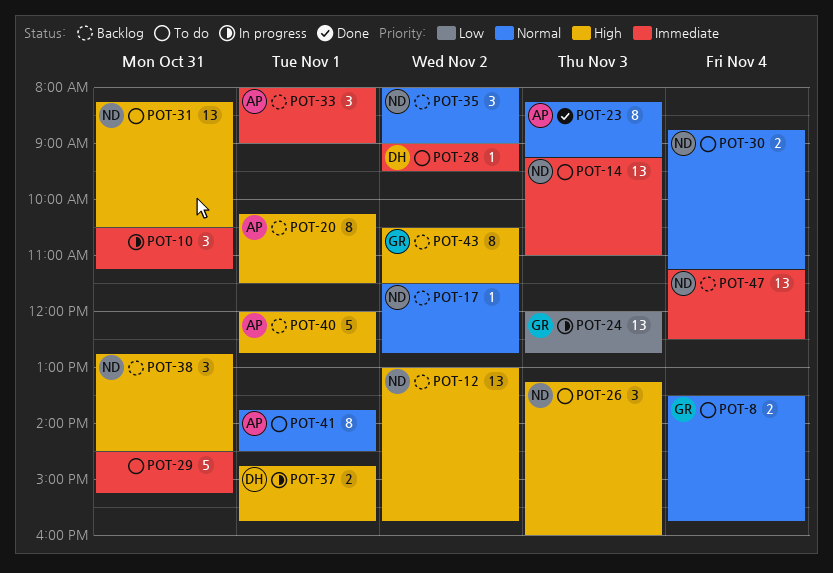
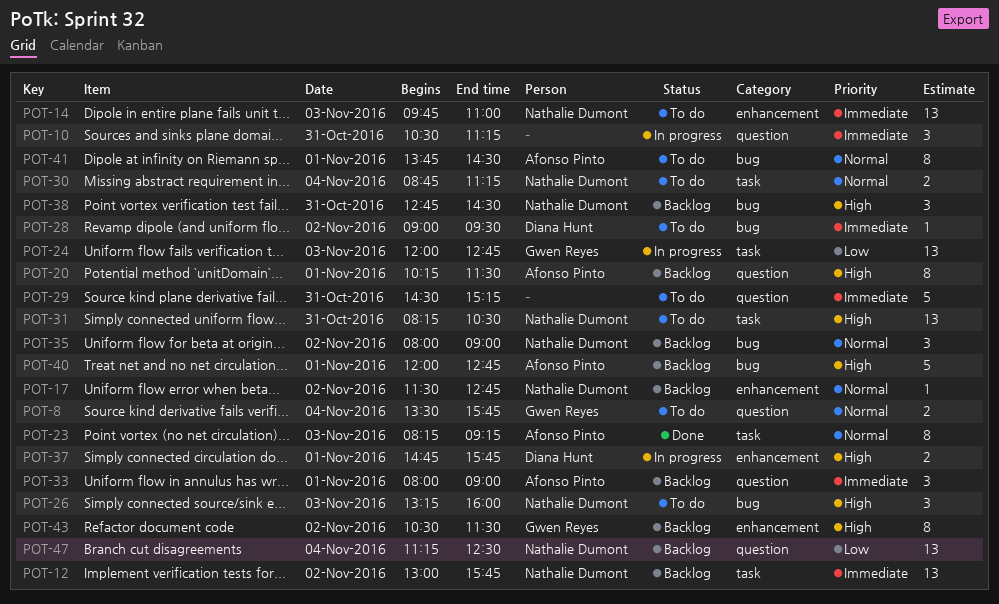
POT-12, priority: High -> Immediate
POT-14, begins: 09:15 -> 09:45
POT-47, priority: Immediate -> Low

